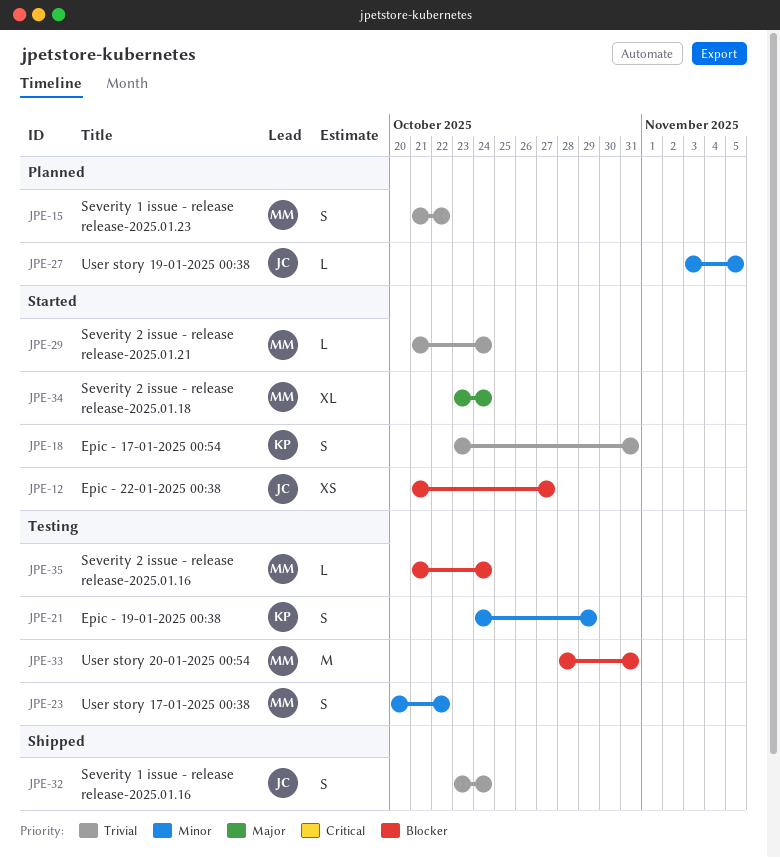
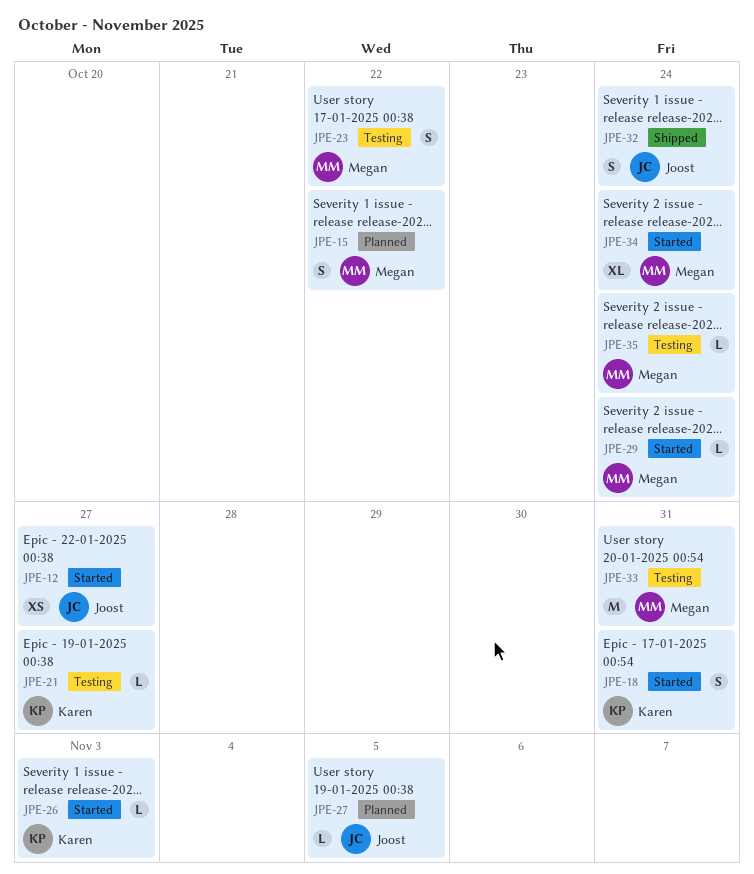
JPE-21, estimate: S -> L
JPE-21, due: Oct 29 -> Oct 27
JPE-26: none -> present

